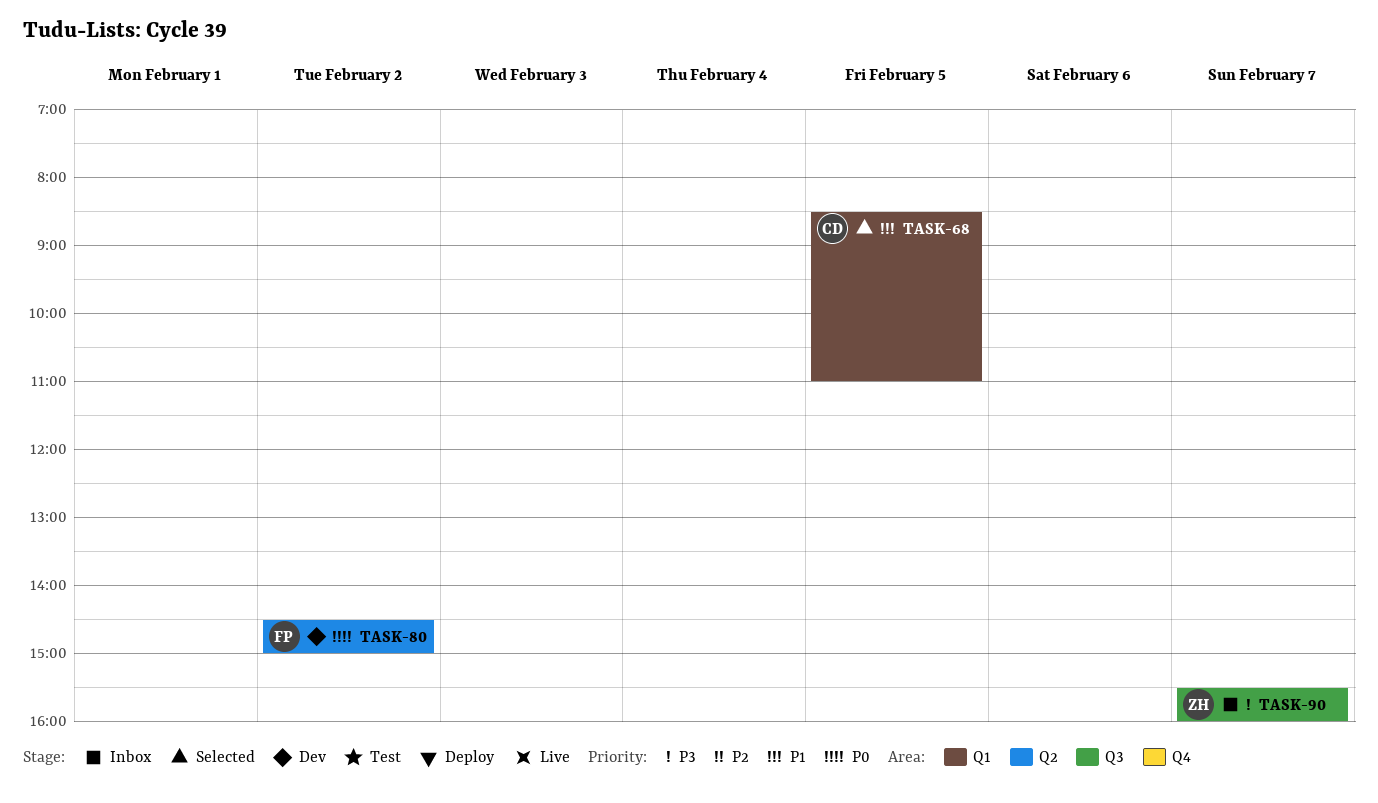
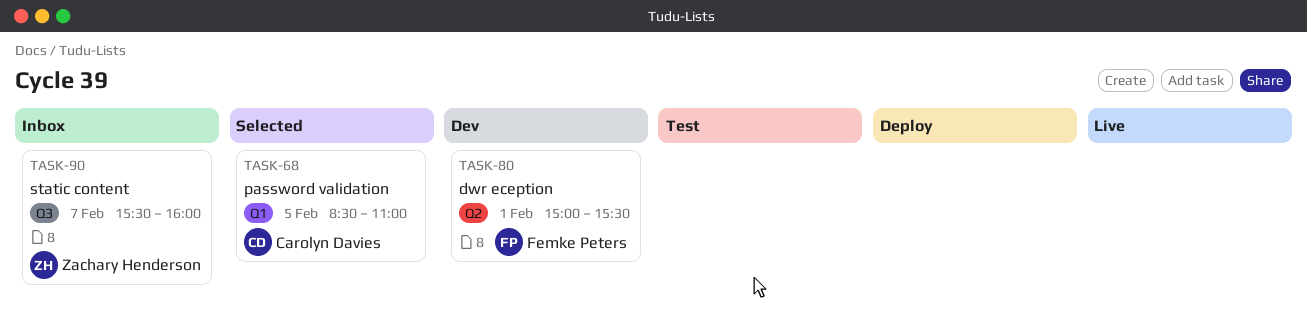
TASK-80, day: Feb 2 -> Feb 1
TASK-80, begins: 14:30 -> 15:00
TASK-80, ends: 15:00 -> 15:30

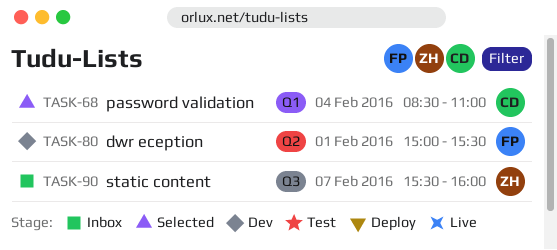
TASK-68, day: Feb 5 -> Feb 4

